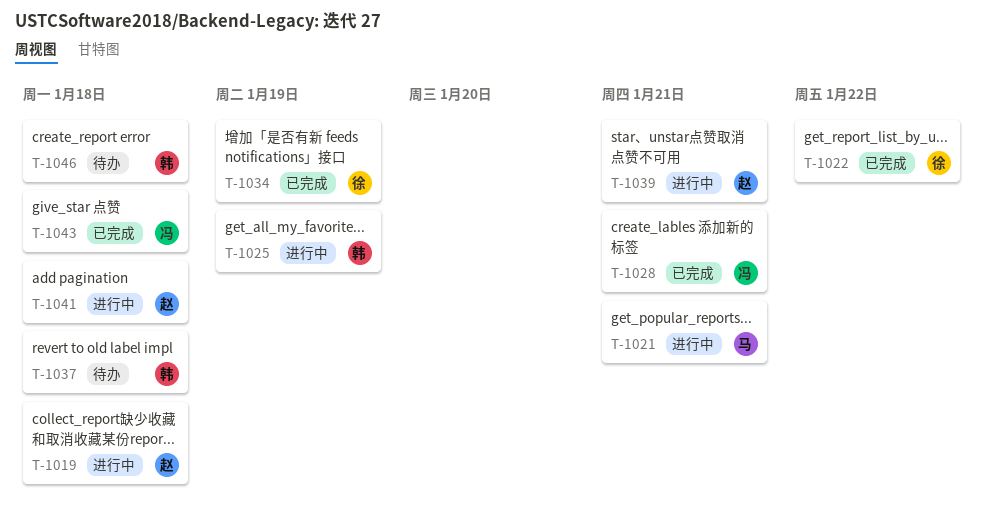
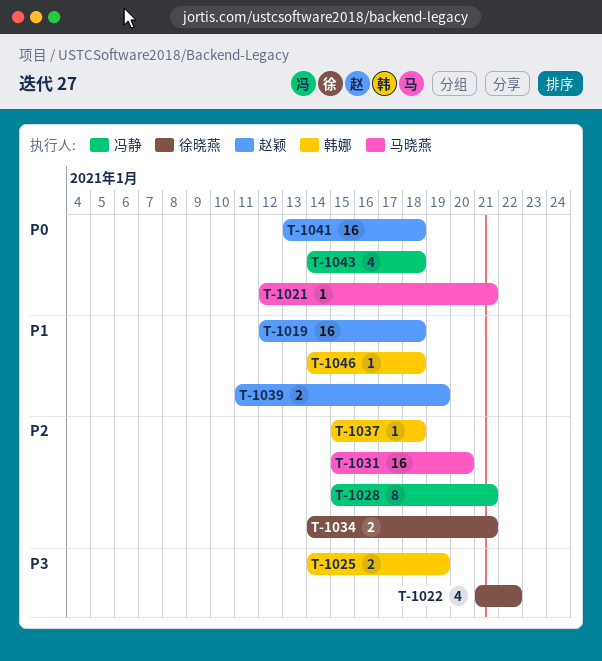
T-1031: none -> present
T-1034, due: Jan 19 -> Jan 21
T-1039, due: Jan 21 -> Jan 19

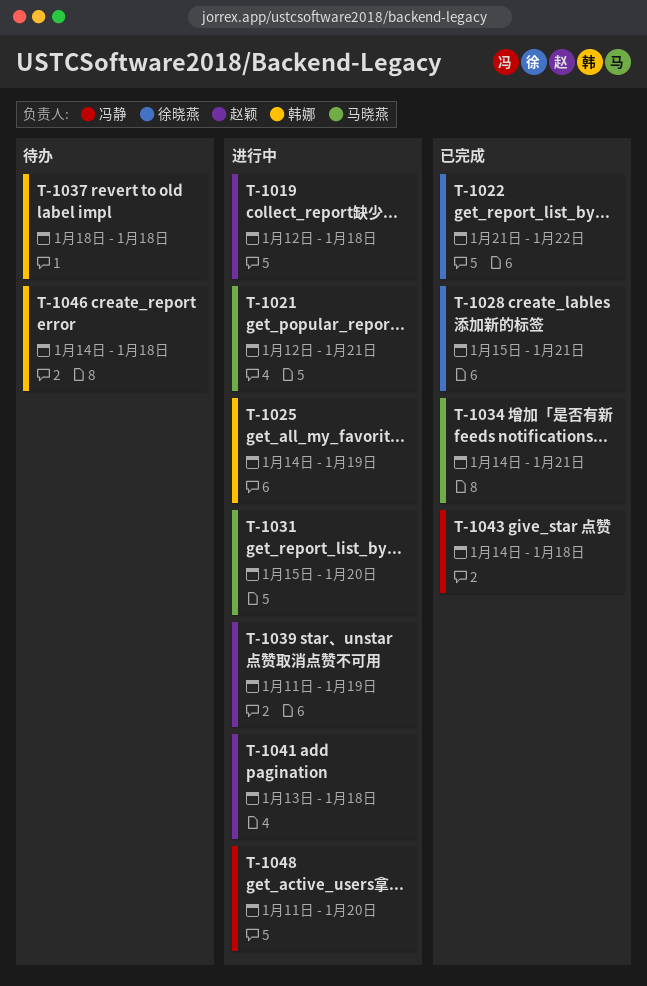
T-1028, owner: 冯静 -> 徐晓燕
T-1034, owner: 徐晓燕 -> 马晓燕
T-1037, start: Jan 15 -> Jan 18
T-1048: none -> present

